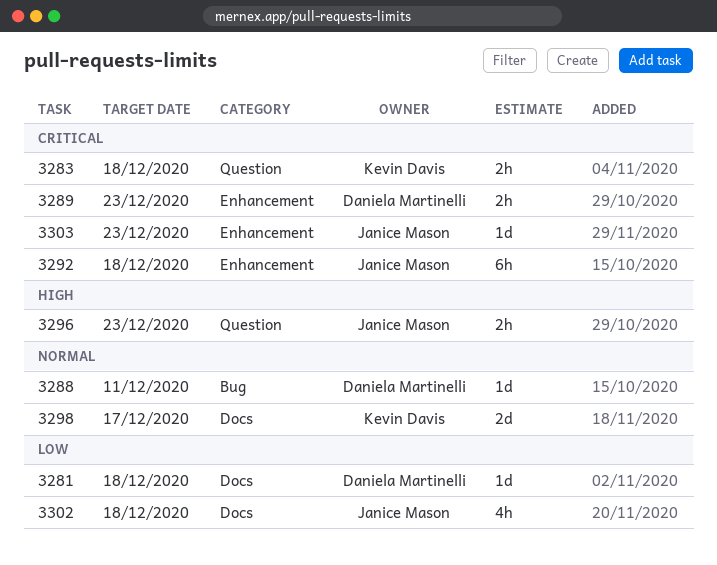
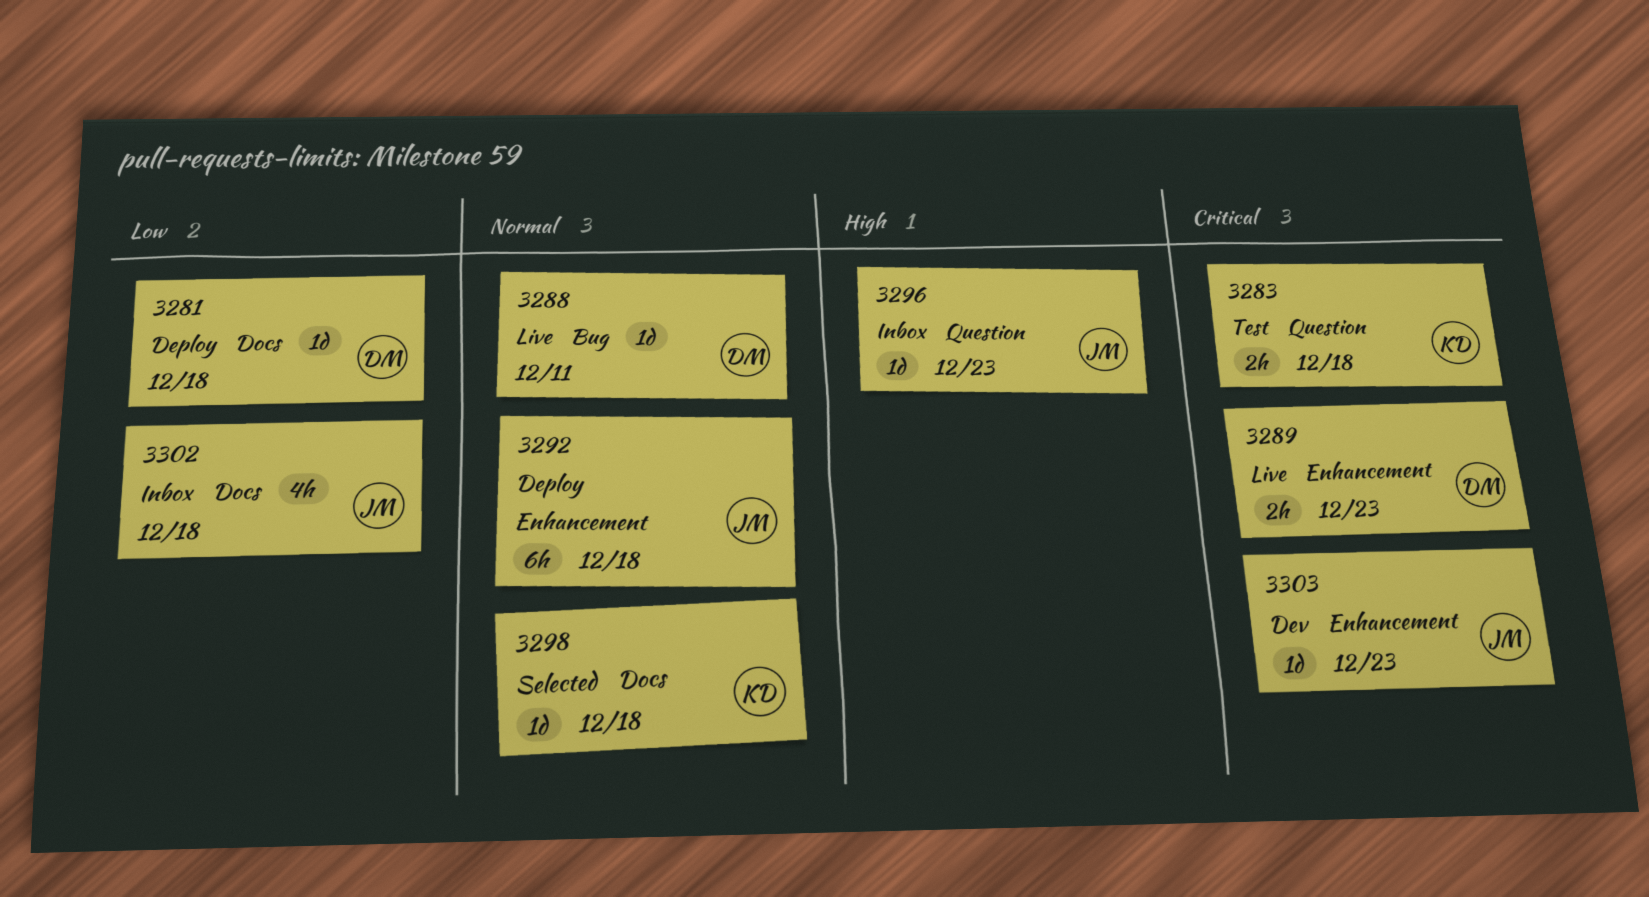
3292, priority: Critical -> Normal
3296, estimate: 2h -> 1d
3298, estimate: 2d -> 1d
3298, due: Dec 17 -> Dec 18

